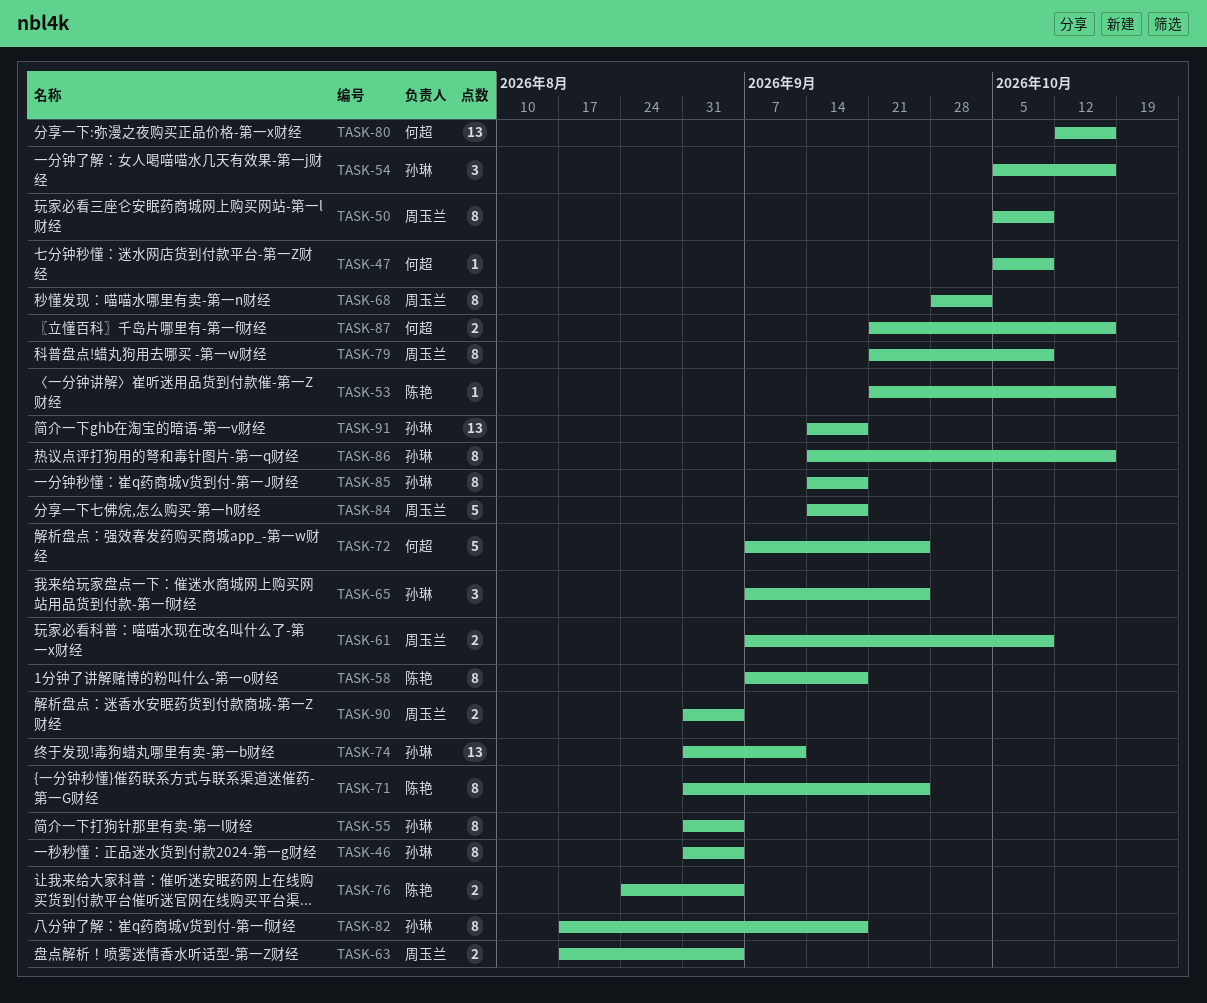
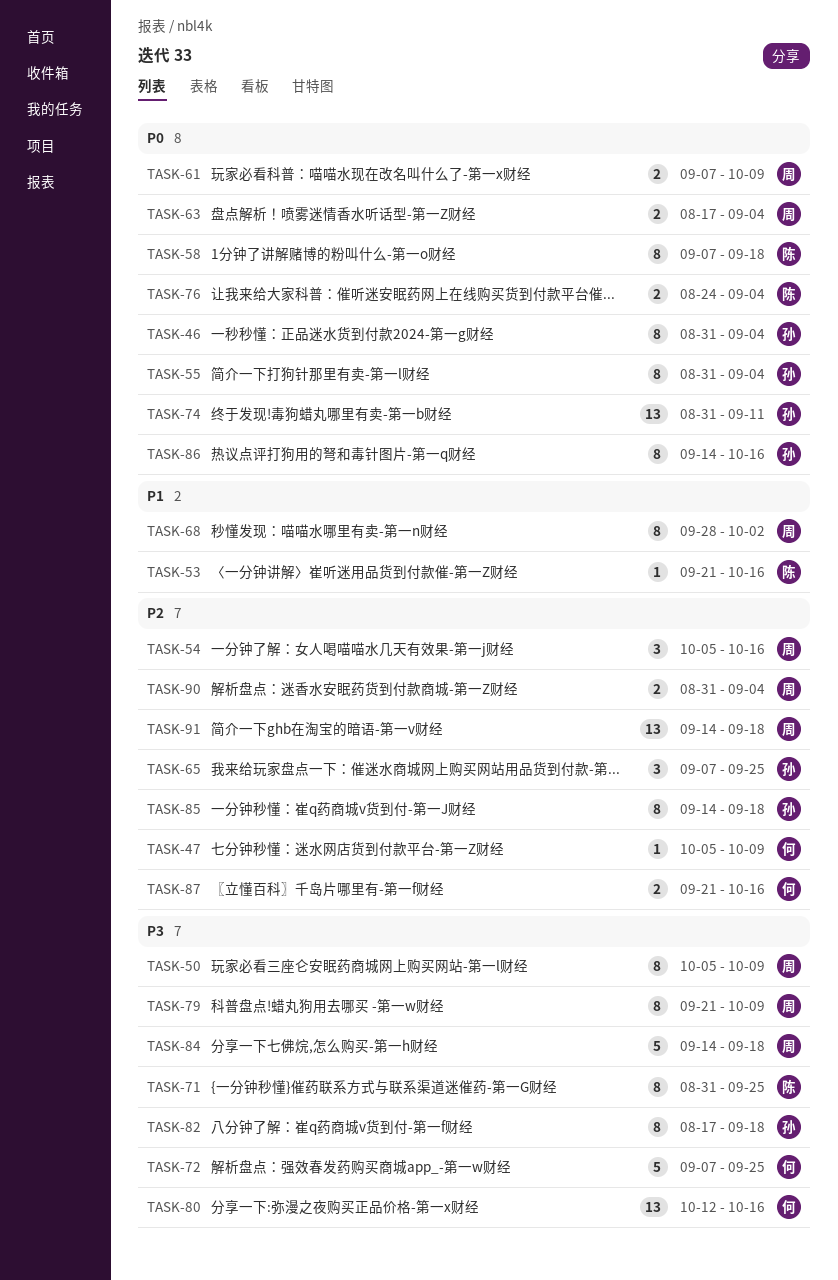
TASK-54, owner: 孙琳 -> 周玉兰
TASK-91, owner: 孙琳 -> 周玉兰

